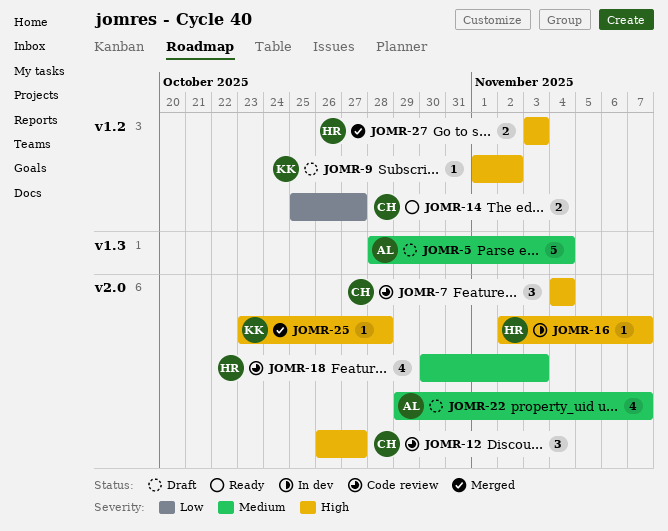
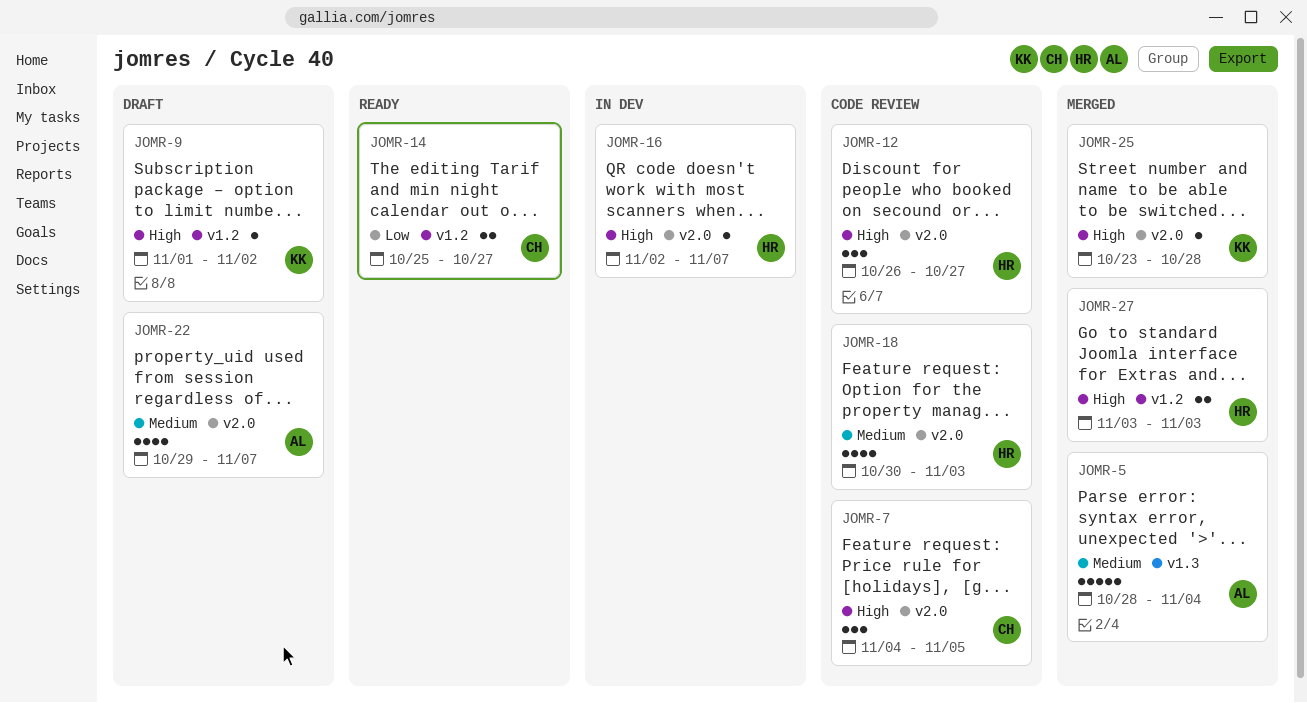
JOMR-5, status: Draft -> Merged
JOMR-7, due: Nov 4 -> Nov 5
JOMR-12, owner: CH -> HR

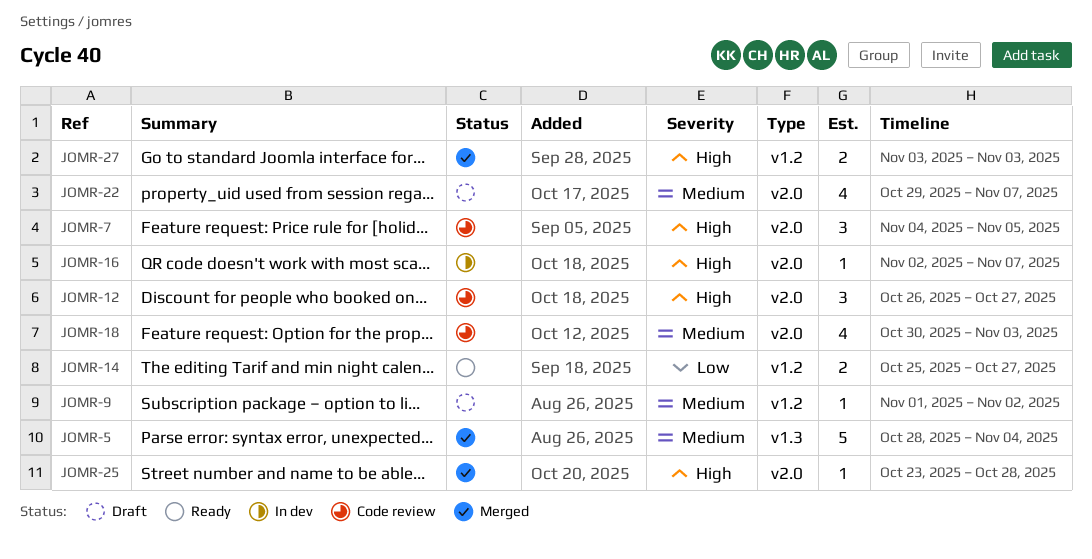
JOMR-9, priority: High -> Medium

